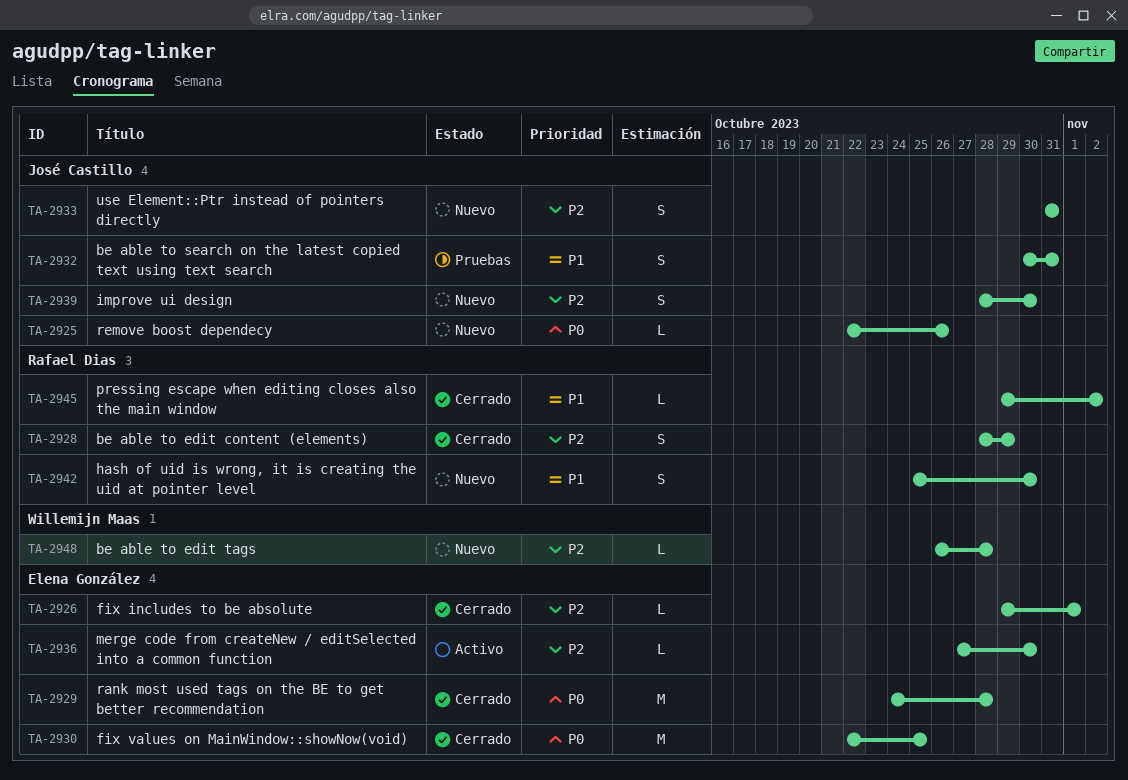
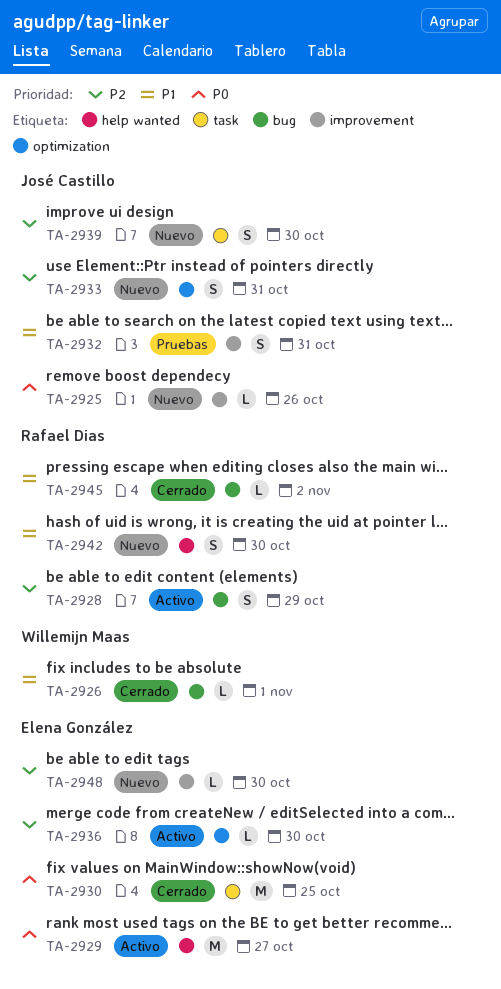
TA-2926, owner: Elena González -> Willemijn Maas
TA-2926, priority: P2 -> P1
TA-2928, status: Cerrado -> Activo
TA-2929, status: Cerrado -> Activo
TA-2929, due: Oct 28 -> Oct 27
TA-2948, owner: Willemijn Maas -> Elena González
TA-2948, due: Oct 28 -> Oct 30

